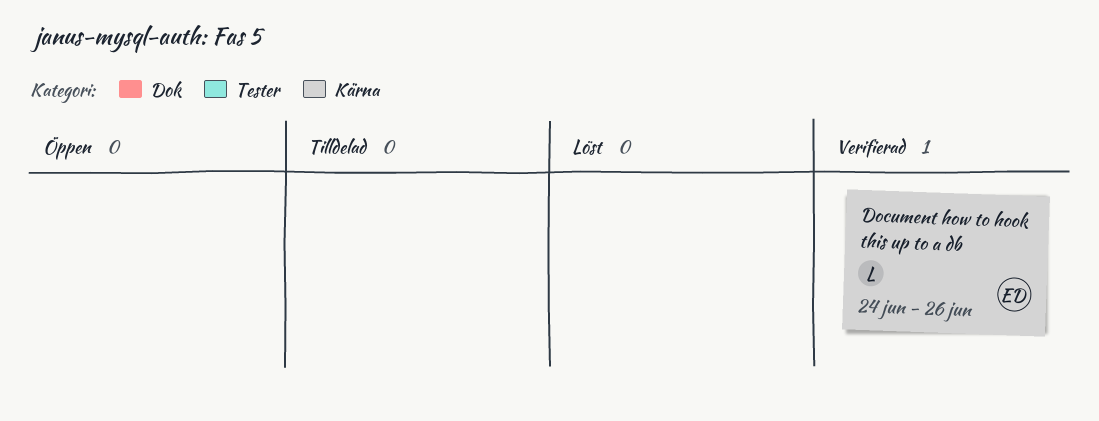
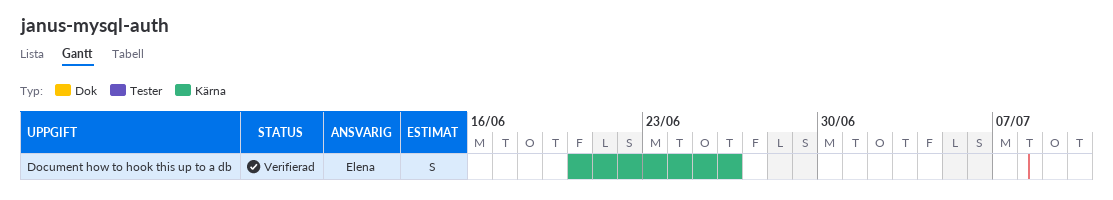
Document how to hook this up to a db, estimate: L -> S
Document how to hook this up to a db, start: Jun 24 -> Jun 20

